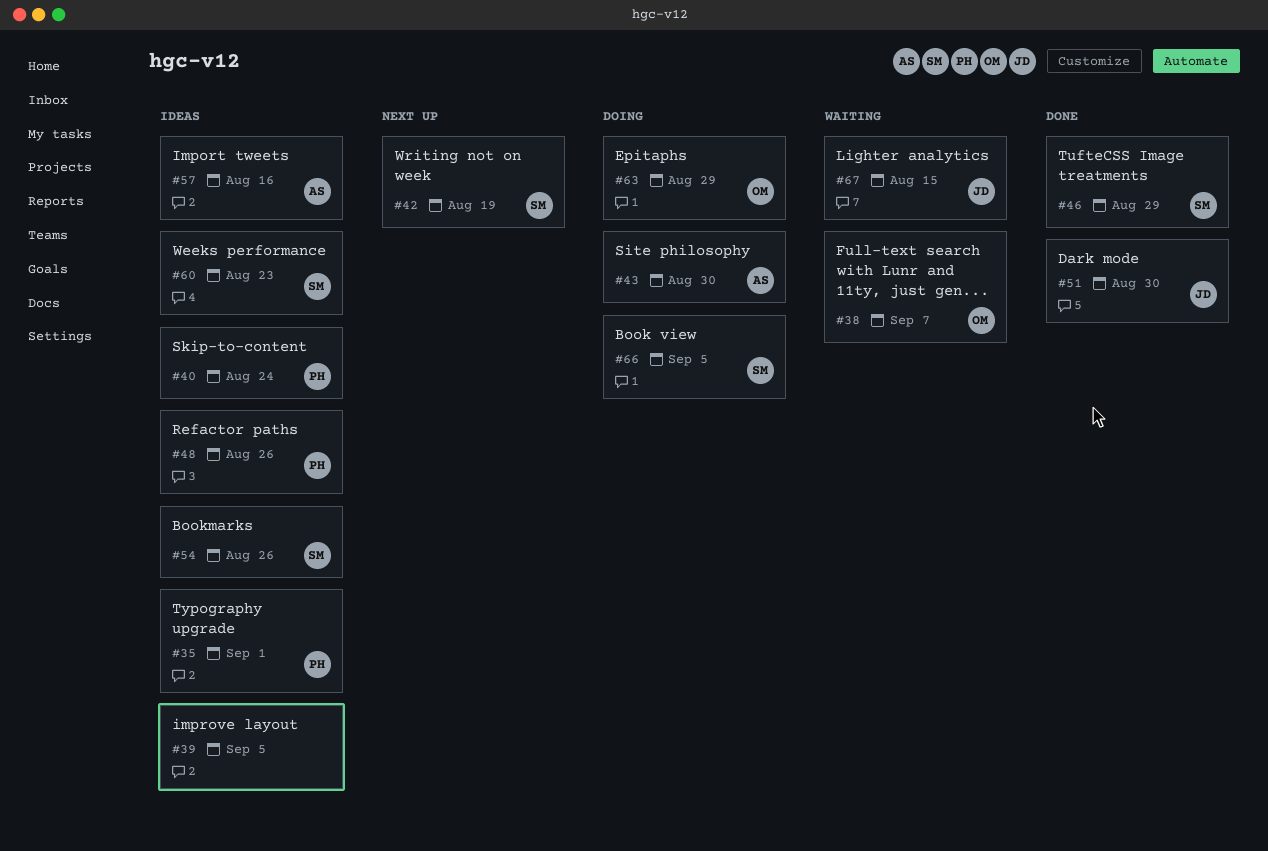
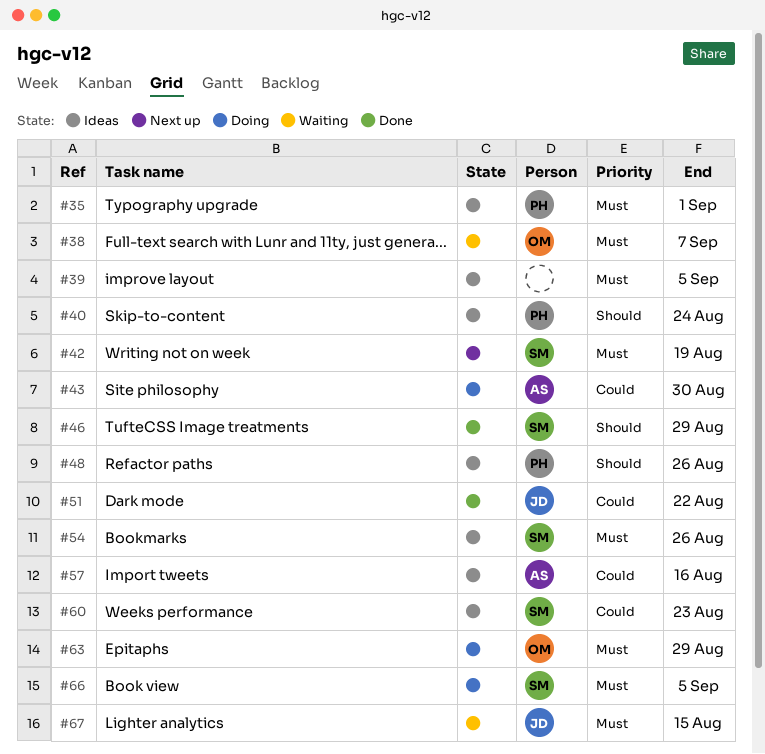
#51, due: Aug 30 -> Aug 22

